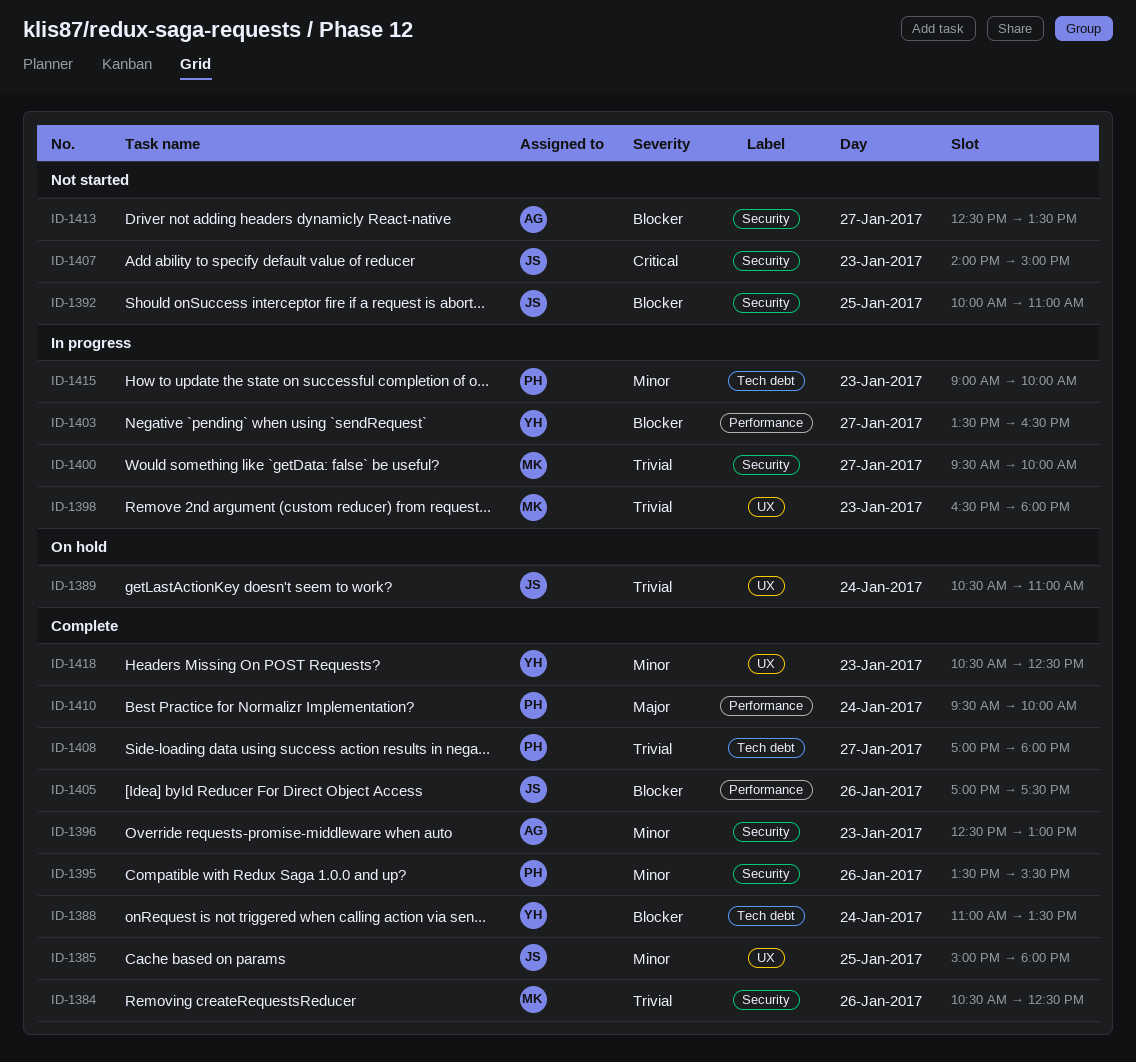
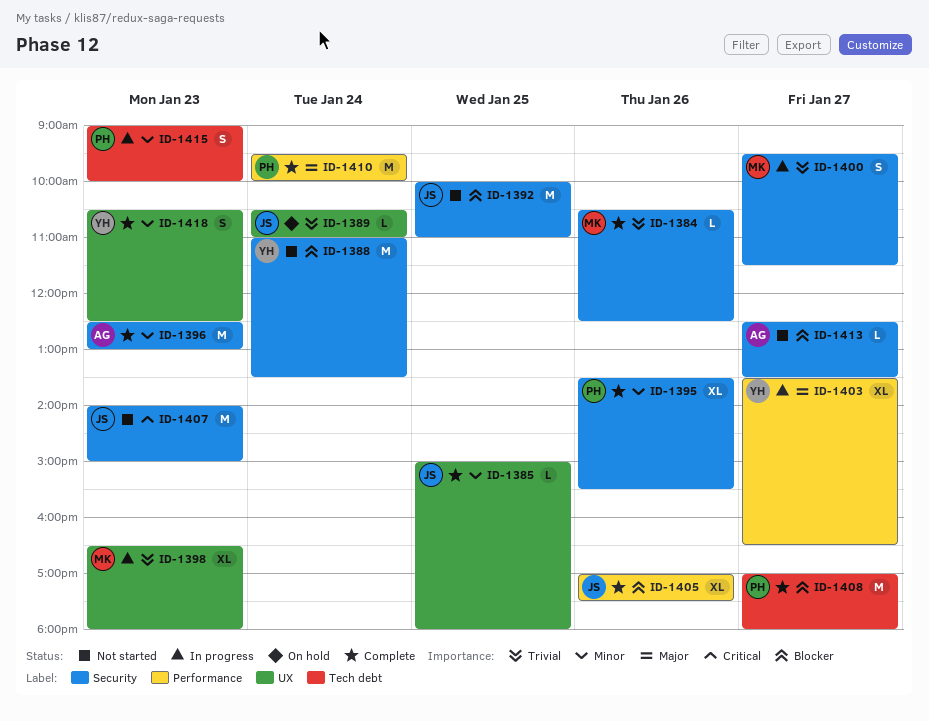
ID-1388, status: Complete -> Not started
ID-1388, label: Tech debt -> Security
ID-1400, ends: 10:00 -> 11:30
ID-1403, priority: Blocker -> Major
ID-1408, priority: Trivial -> Blocker

